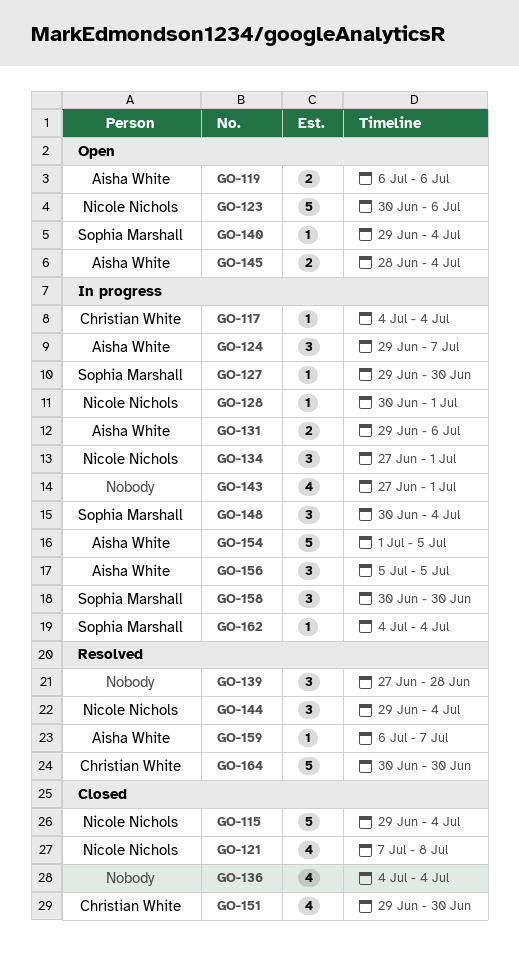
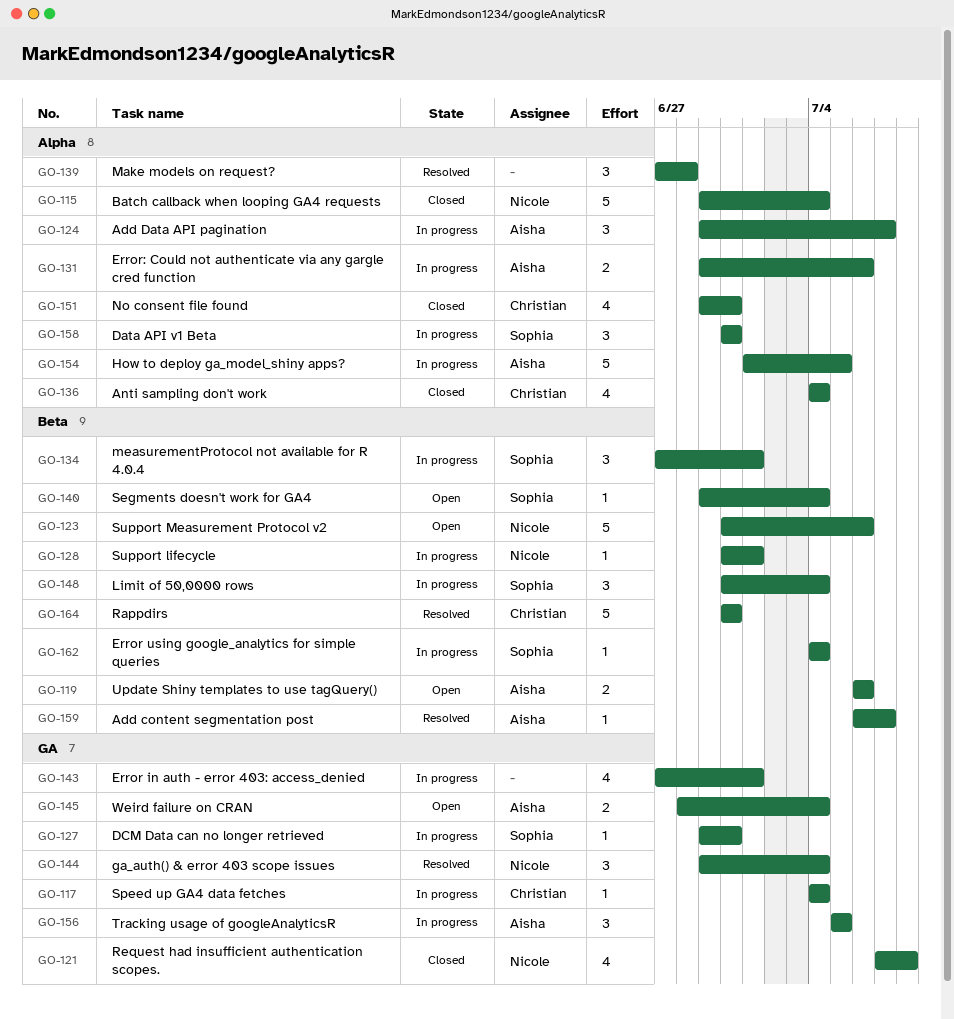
GO-134, owner: Nicole Nichols -> Sophia Marshall
GO-136, owner: none -> Christian White

